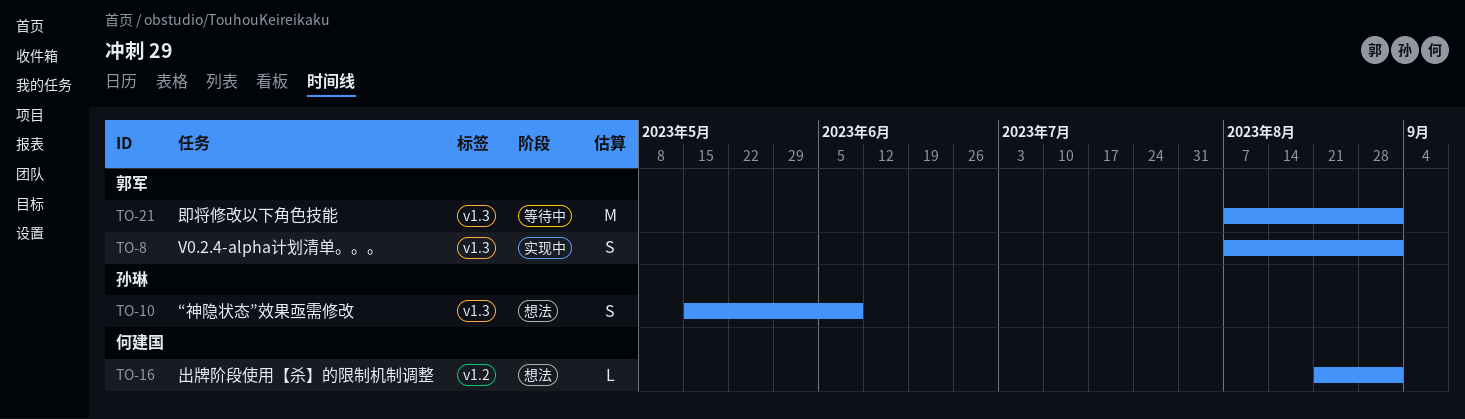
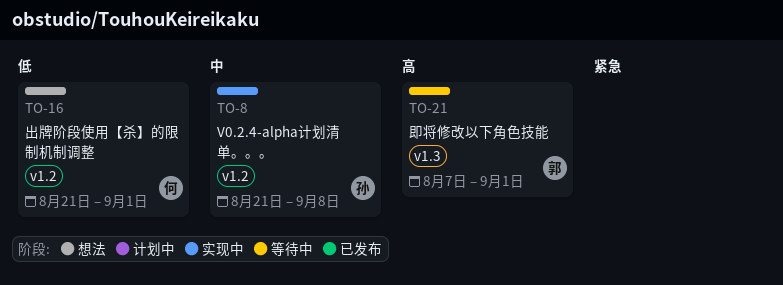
TO-8, owner: 郭军 -> 孙琳
TO-8, label: v1.3 -> v1.2
TO-8, start: Aug 7 -> Aug 21
TO-8, due: Sep 1 -> Sep 8
TO-10: present -> none

